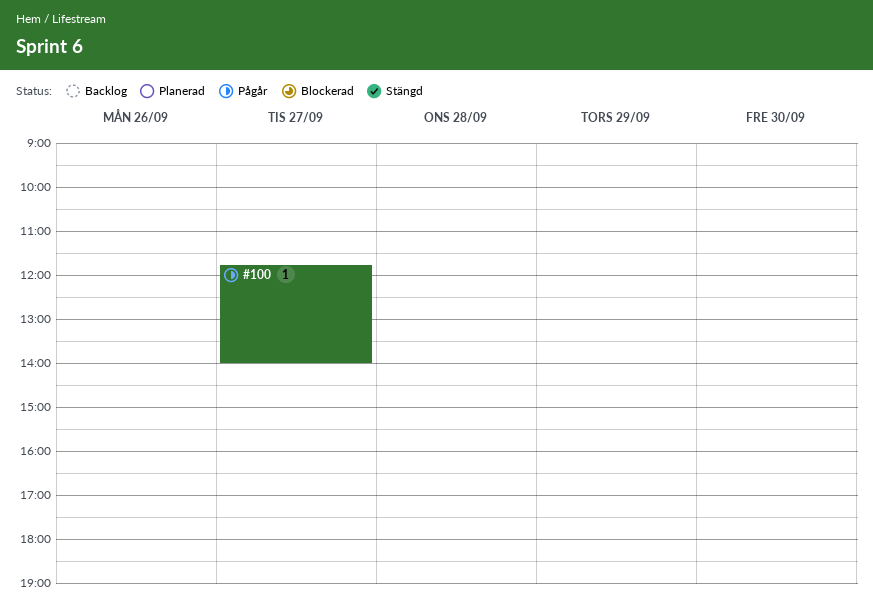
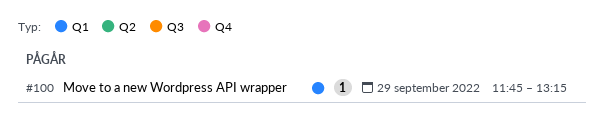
#100, day: Sep 27 -> Sep 29
#100, ends: 14:00 -> 13:15

